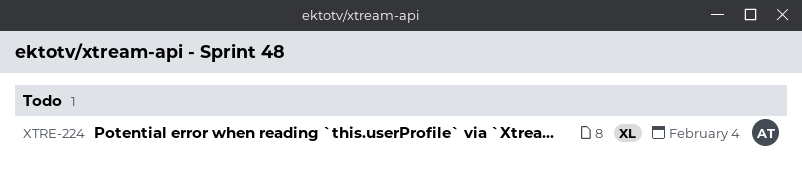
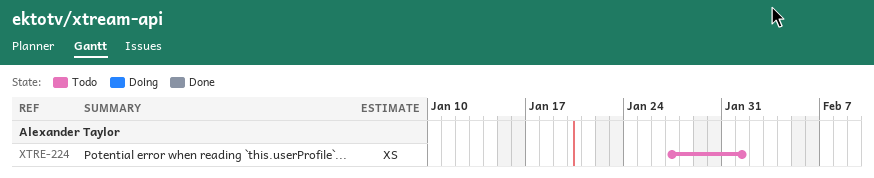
XTRE-224, estimate: XL -> XS
XTRE-224, due: Feb 4 -> Feb 1

